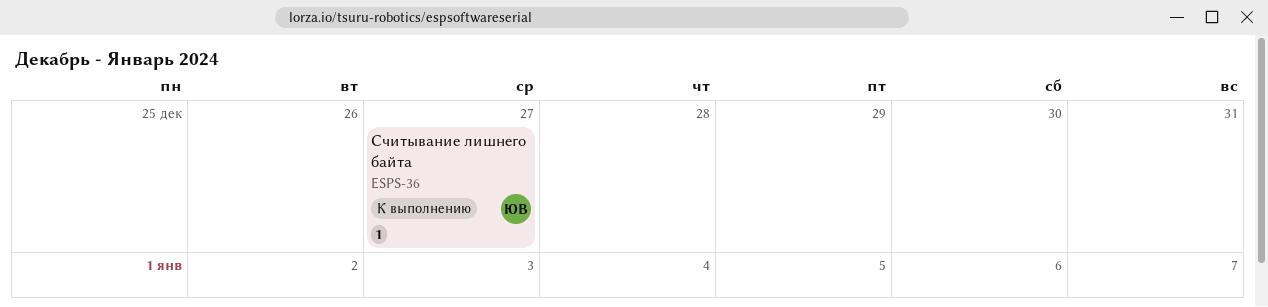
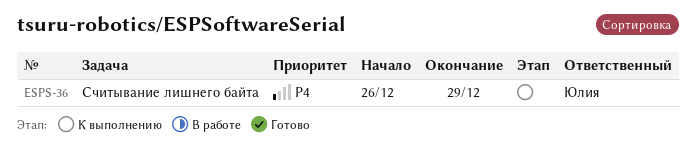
ESPS-36, due: Dec 27 -> Dec 29

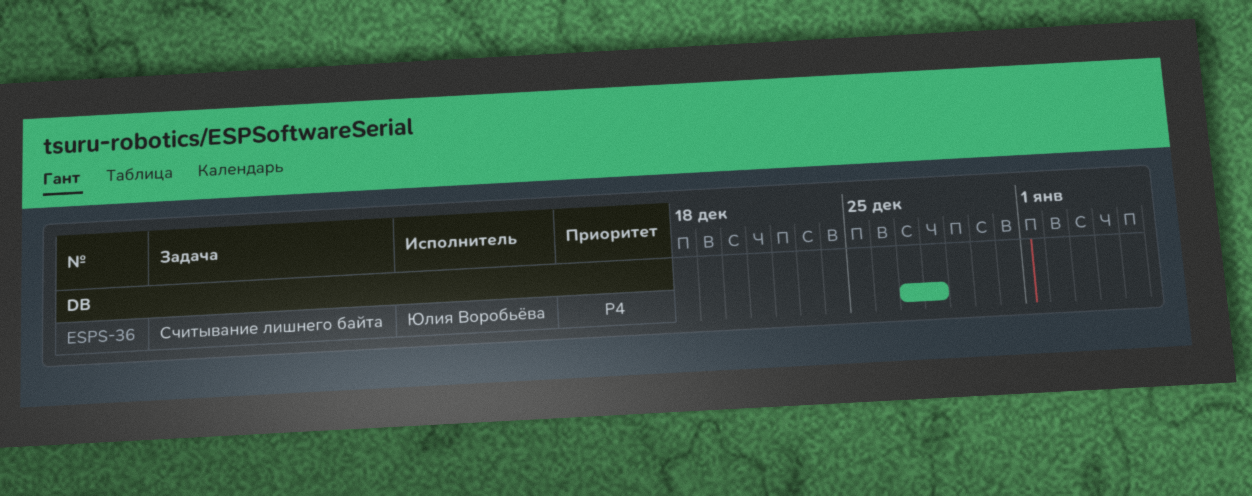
ESPS-36, start: Dec 26 -> Dec 27
ESPS-36, due: Dec 29 -> Dec 28

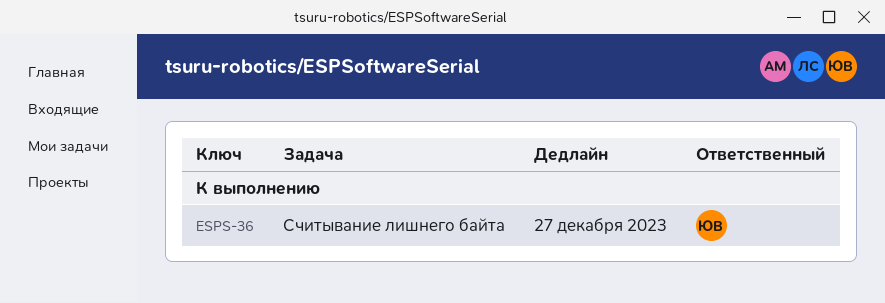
ESPS-36, due: Dec 28 -> Dec 27

